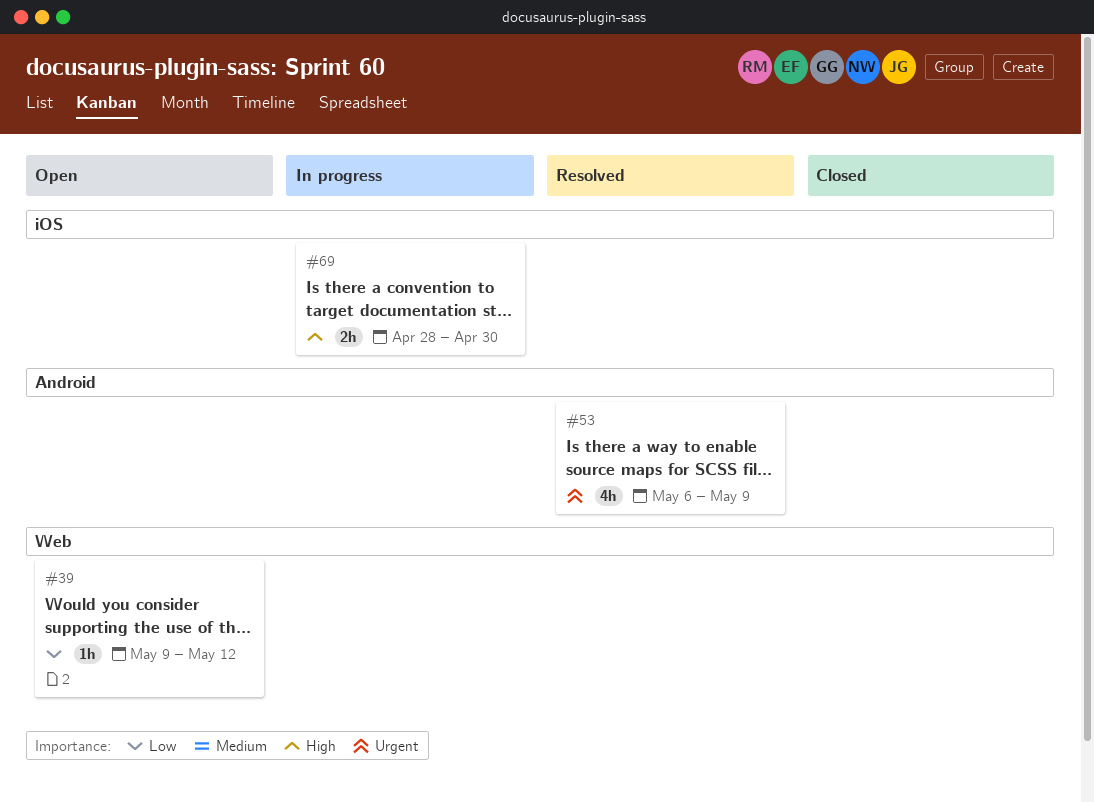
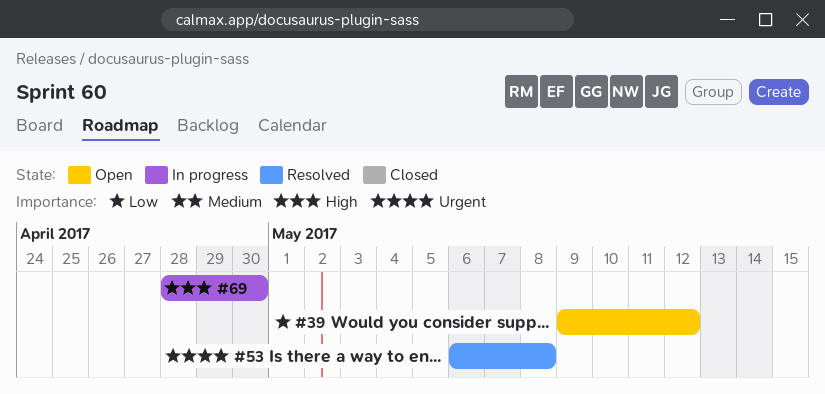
#53, due: May 9 -> May 8

